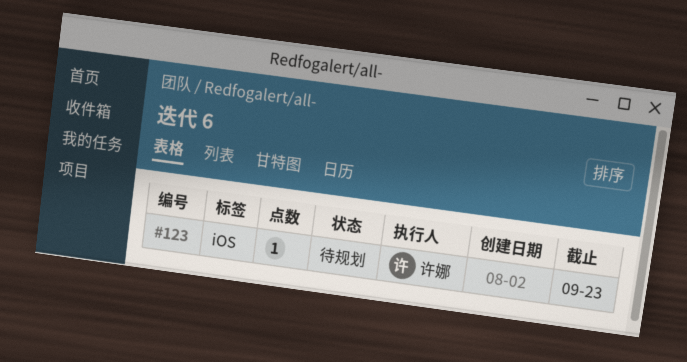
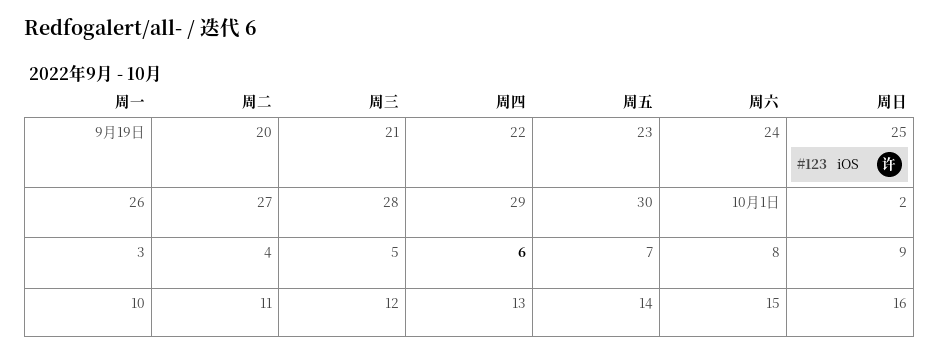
#123, due: Sep 23 -> Sep 25

